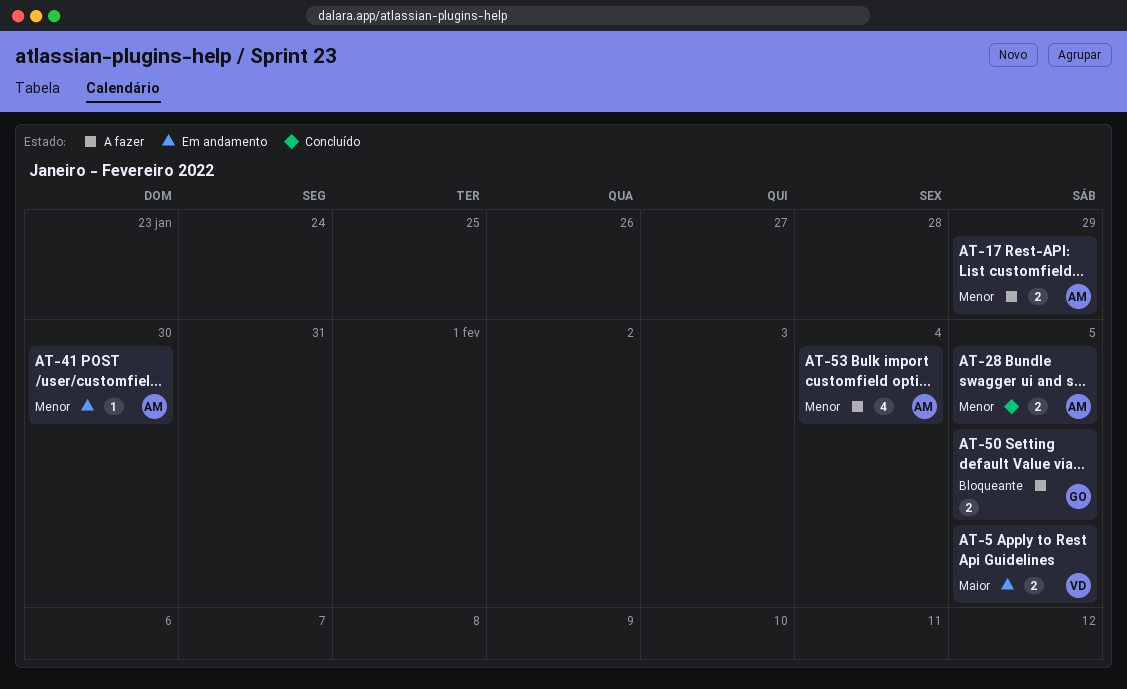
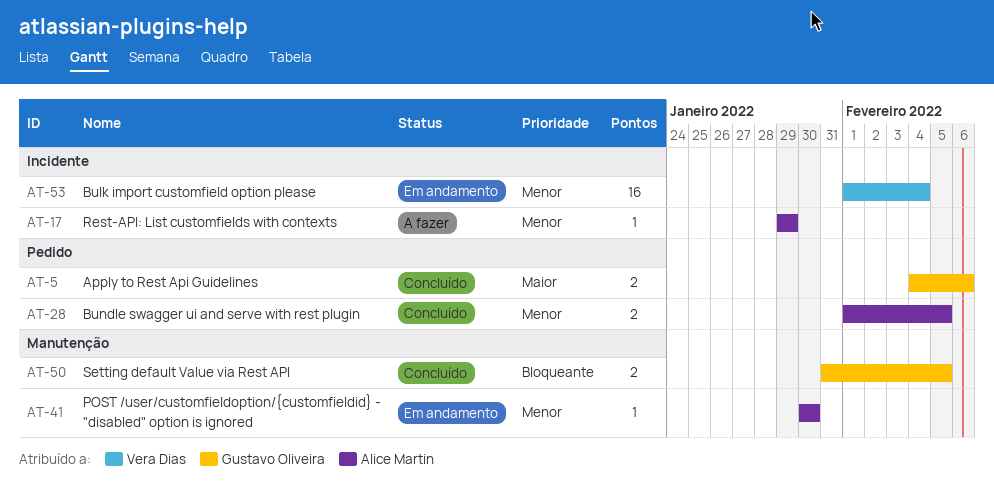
AT-5, status: Em andamento -> Concluído
AT-5, owner: Vera Dias -> Gustavo Oliveira
AT-5, due: Feb 5 -> Feb 6
AT-17, estimate: 2 -> 1
AT-50, status: A fazer -> Concluído
AT-53, status: A fazer -> Em andamento
AT-53, owner: Alice Martin -> Vera Dias
AT-53, estimate: 4 -> 16

